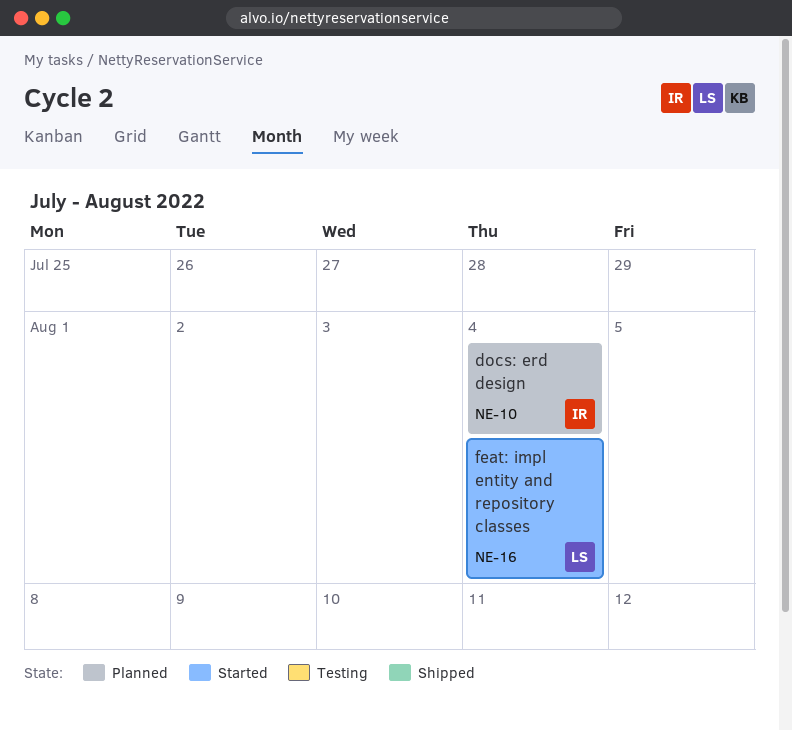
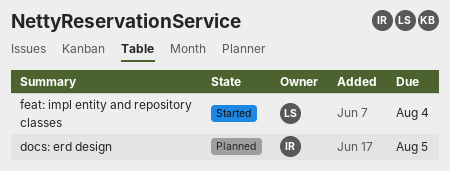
docs: erd design, due: Aug 4 -> Aug 5

